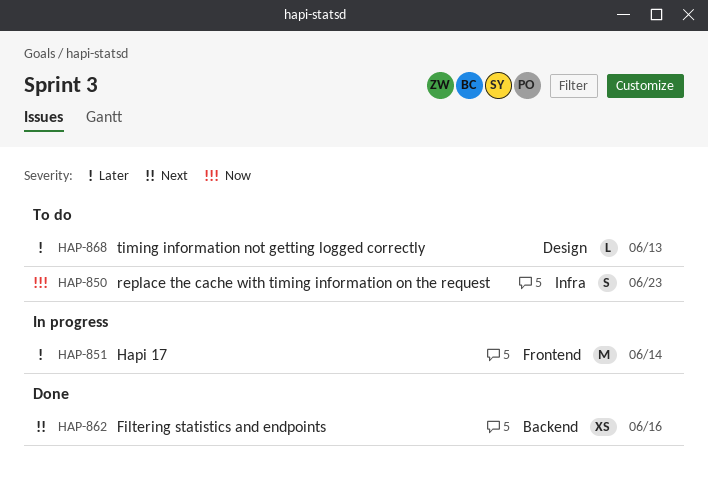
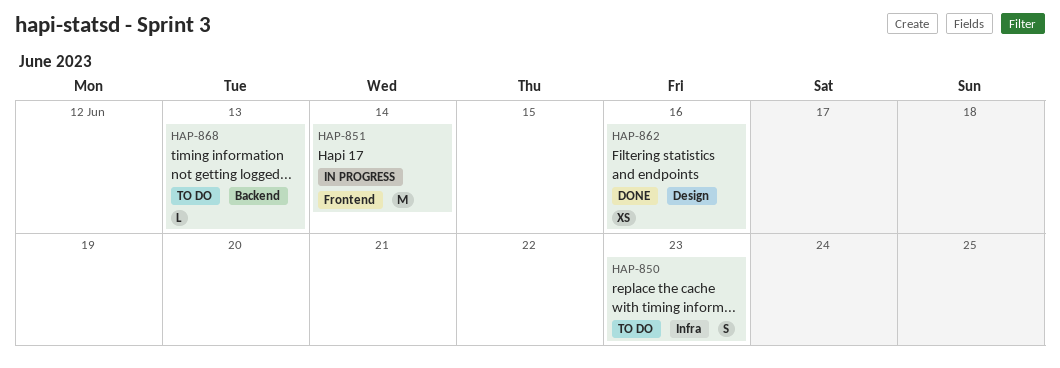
HAP-862, label: Backend -> Design
HAP-868, label: Design -> Backend

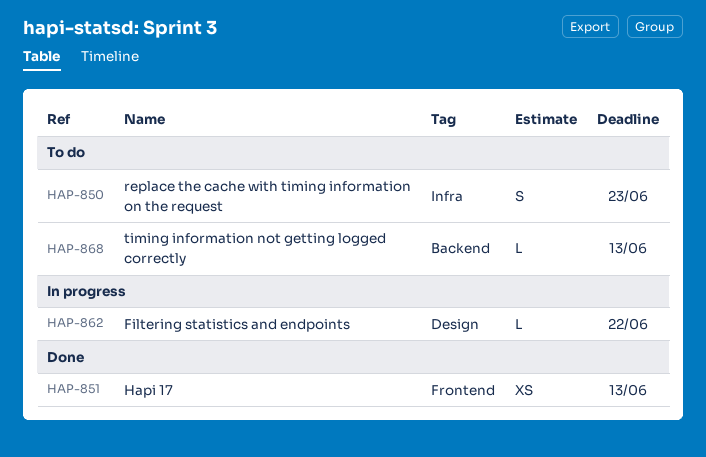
HAP-851, status: In progress -> Done
HAP-851, estimate: M -> XS
HAP-851, due: Jun 14 -> Jun 13
HAP-862, status: Done -> In progress
HAP-862, estimate: XS -> L
HAP-862, due: Jun 16 -> Jun 22

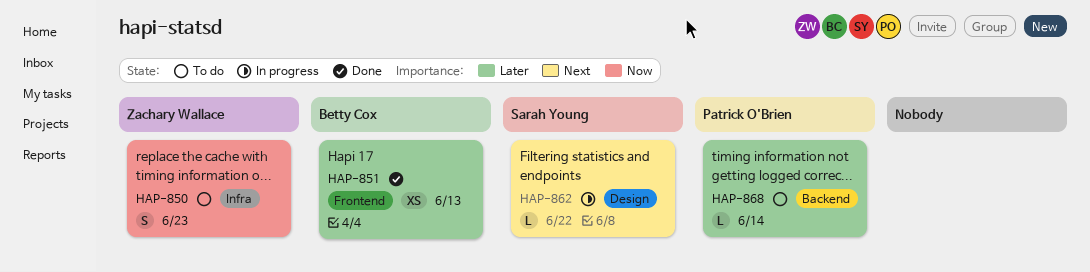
HAP-868, due: Jun 13 -> Jun 14

